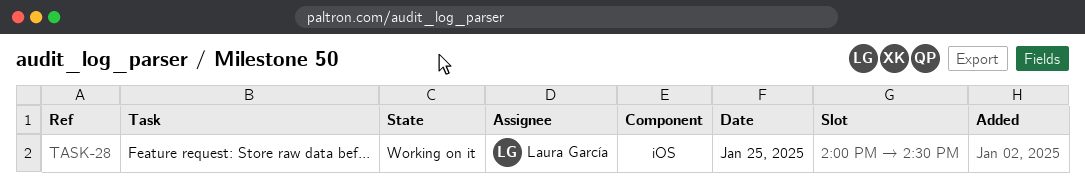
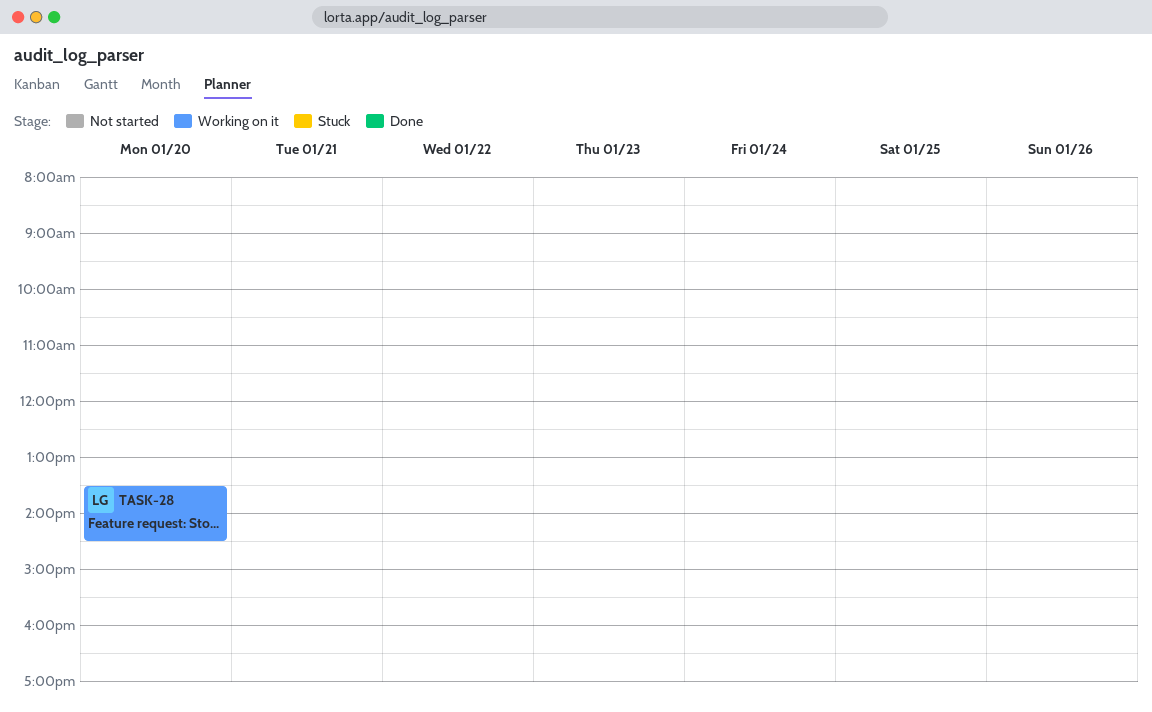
TASK-28, day: Jan 25 -> Jan 20
TASK-28, begins: 14:00 -> 13:30

